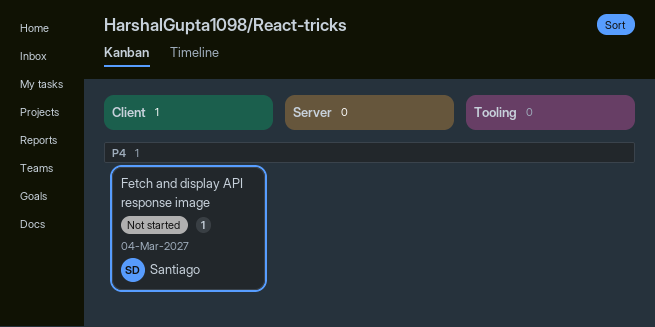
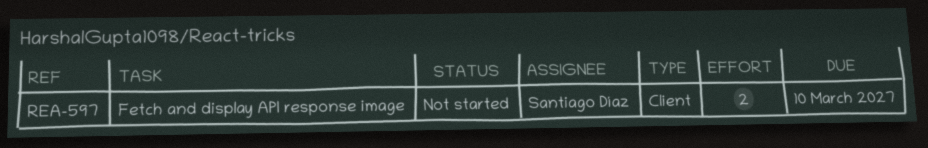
Fetch and display API response image, estimate: 1 -> 2
Fetch and display API response image, due: Mar 4 -> Mar 10

